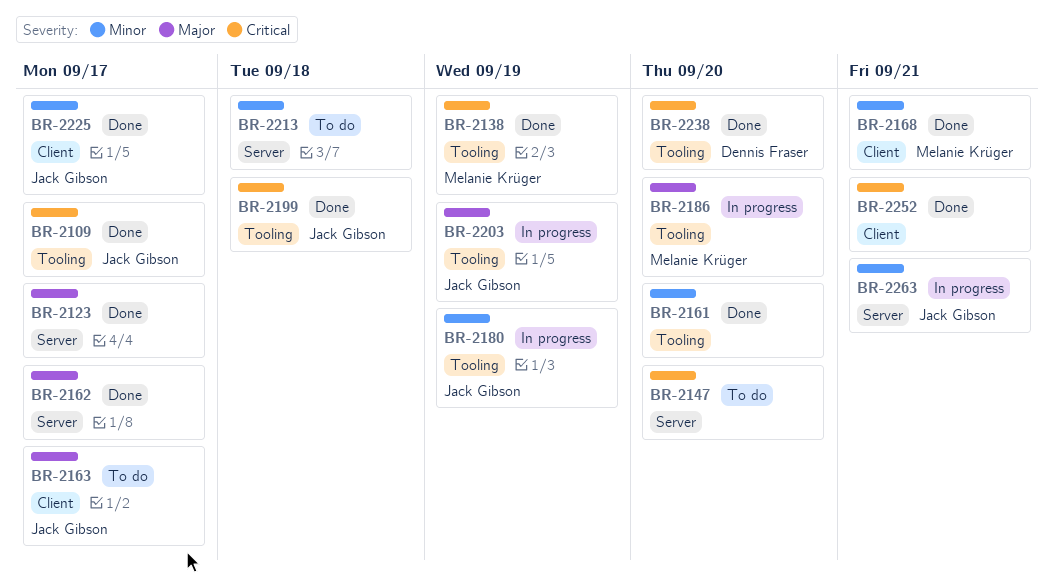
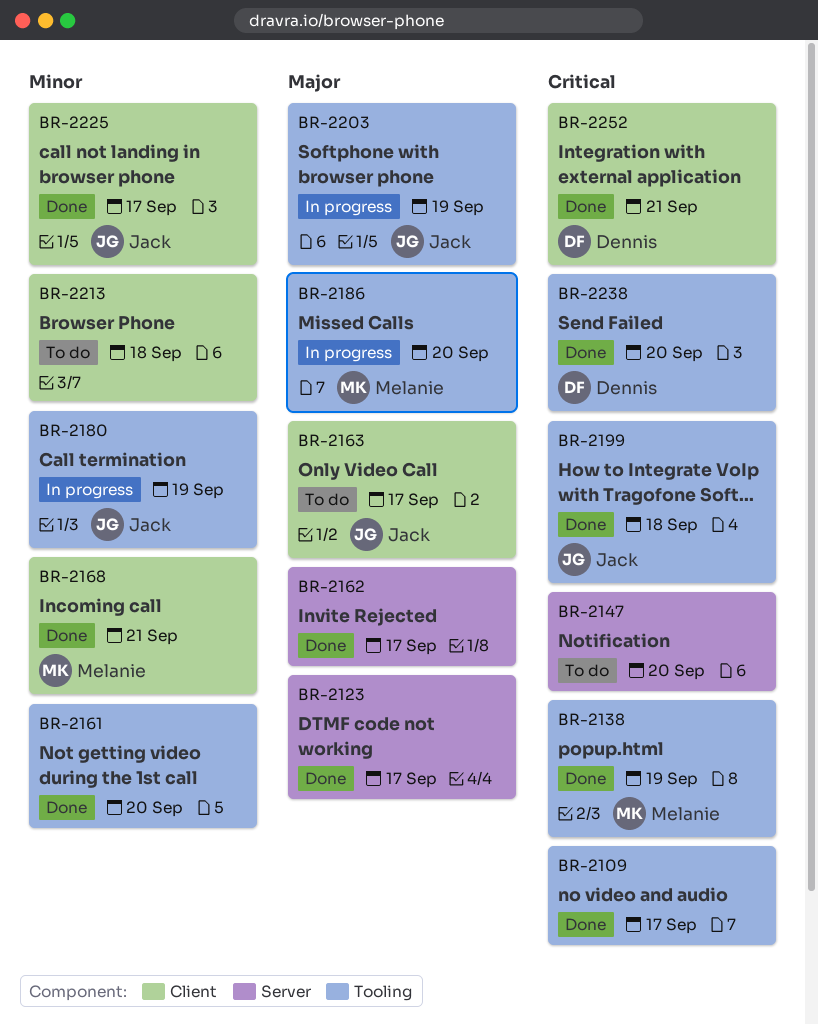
BR-2109, owner: Jack Gibson -> none
BR-2213, label: Server -> Client
BR-2252, owner: none -> Dennis Fraser
BR-2263: present -> none

